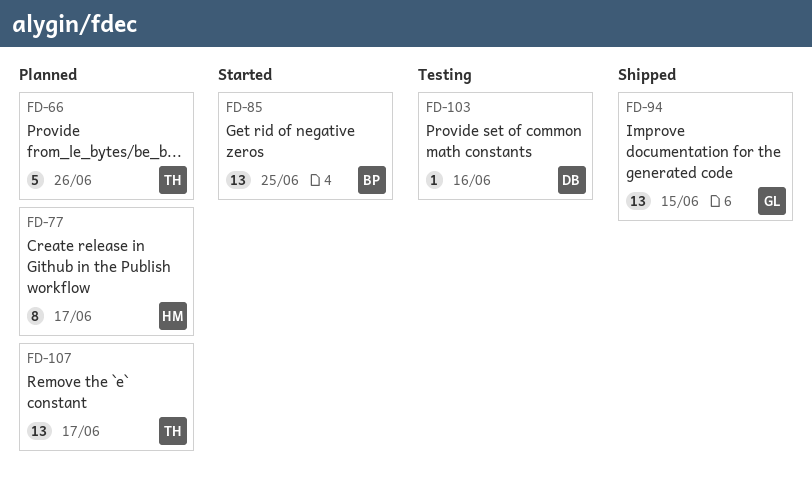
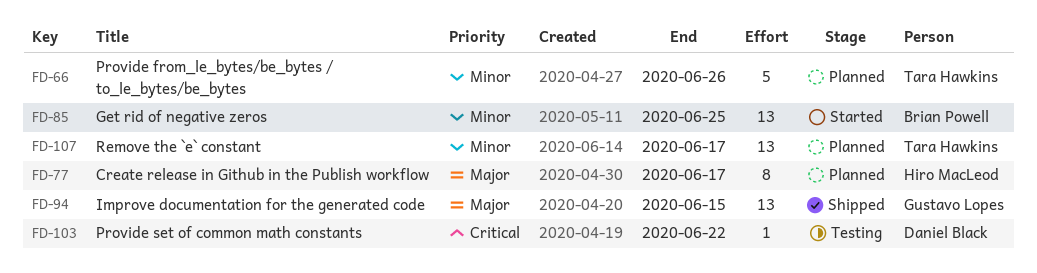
FD-103, due: Jun 16 -> Jun 22

